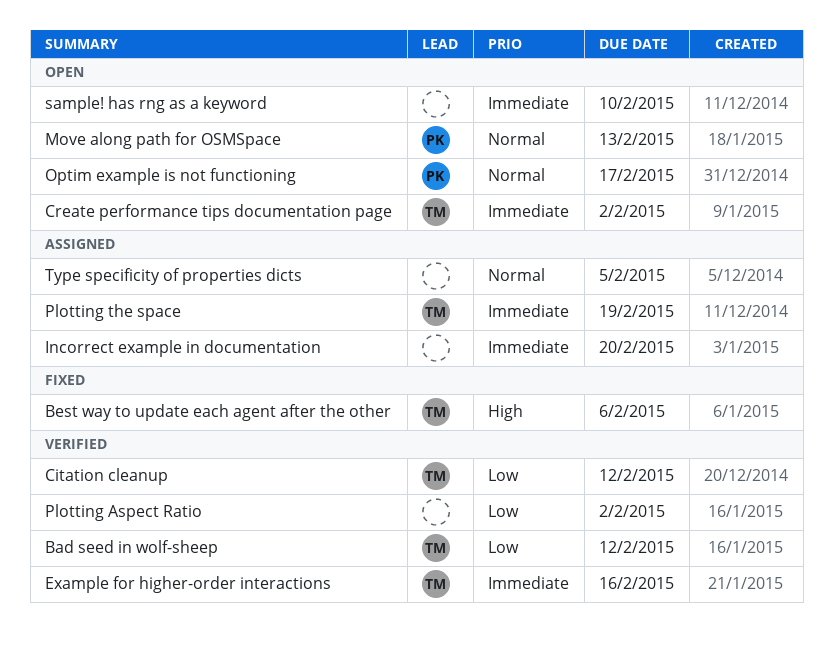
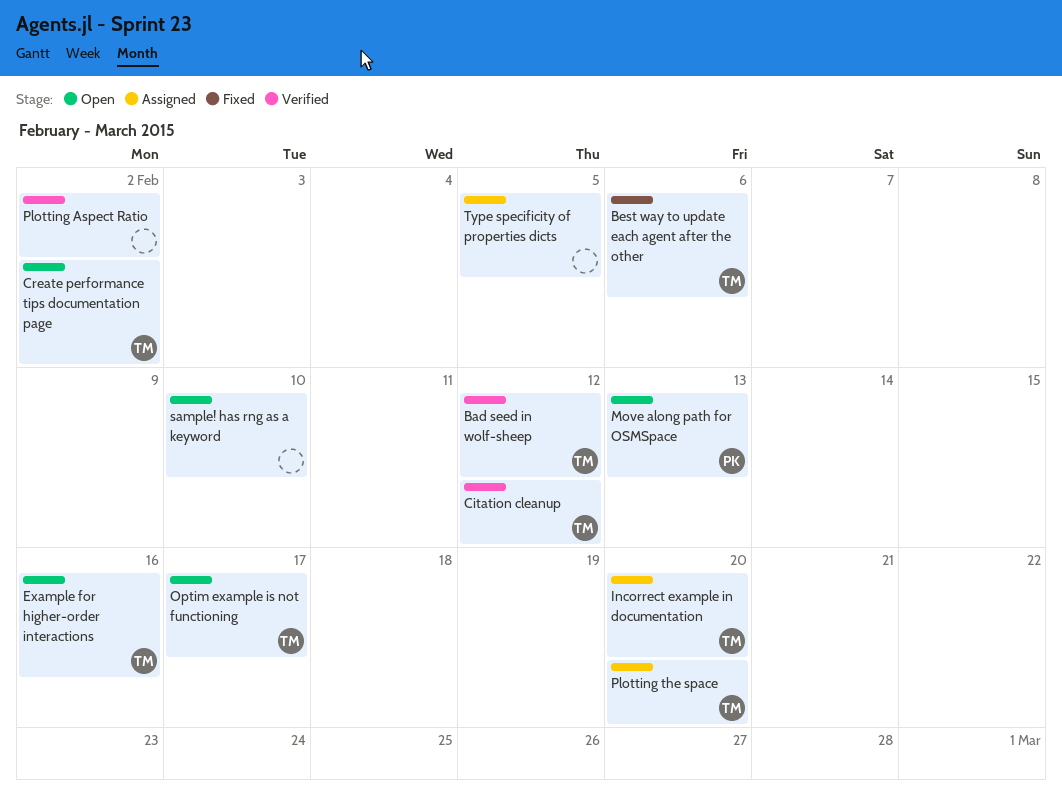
Example for higher-order interactions, status: Verified -> Open
Incorrect example in documentation, owner: none -> TM
Optim example is not functioning, owner: PK -> TM
Plotting the space, due: Feb 19 -> Feb 20

